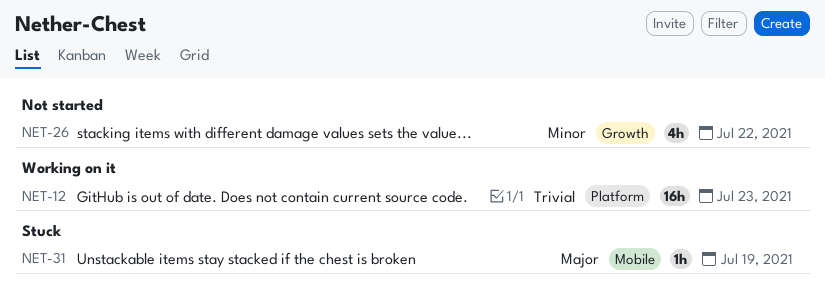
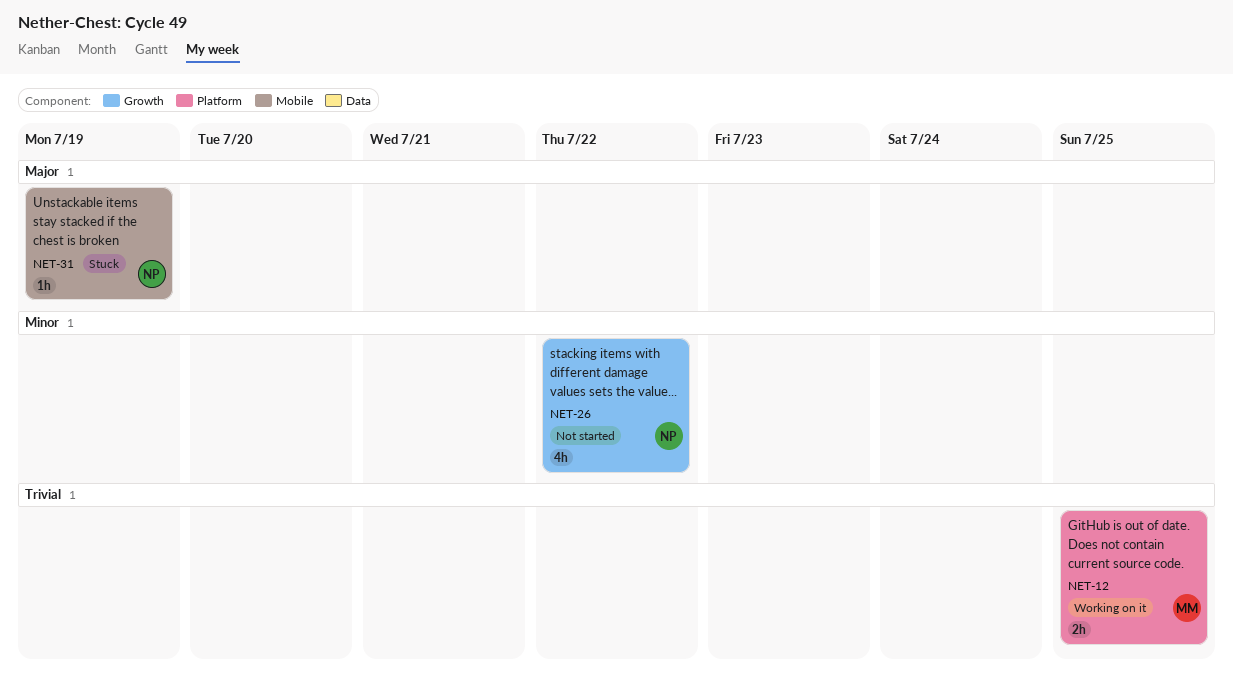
NET-12, estimate: 16h -> 2h
NET-12, due: Jul 23 -> Jul 25

